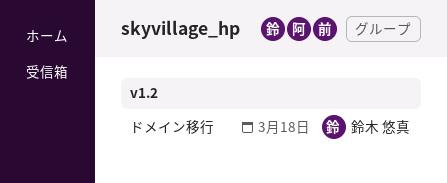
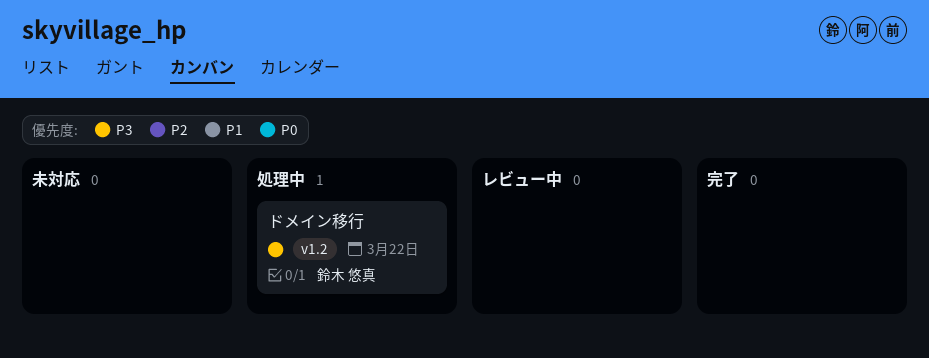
ドメイン移行, due: Mar 18 -> Mar 22

